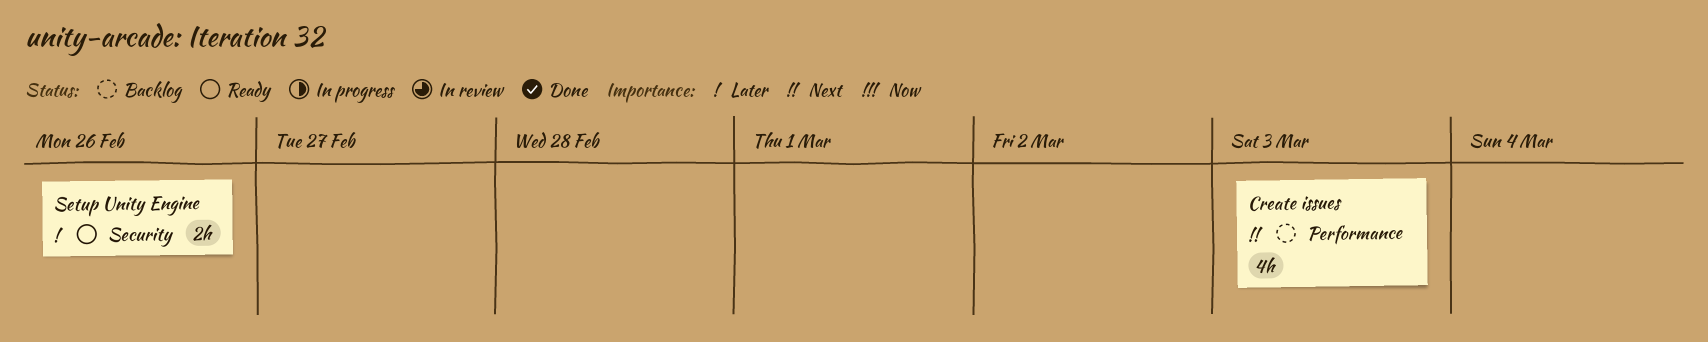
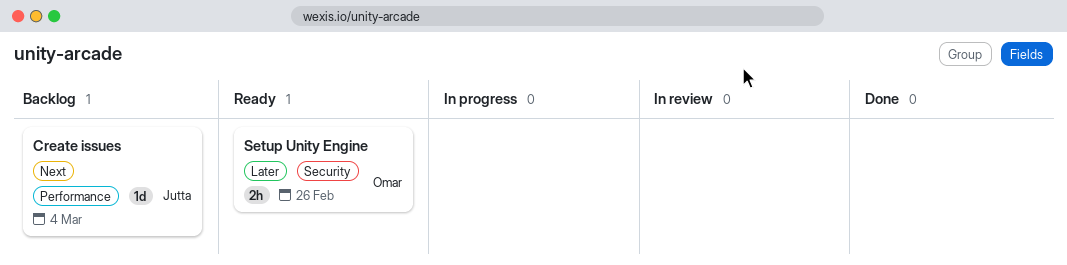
Create issues, estimate: 4h -> 1d
Create issues, due: Mar 3 -> Mar 4

